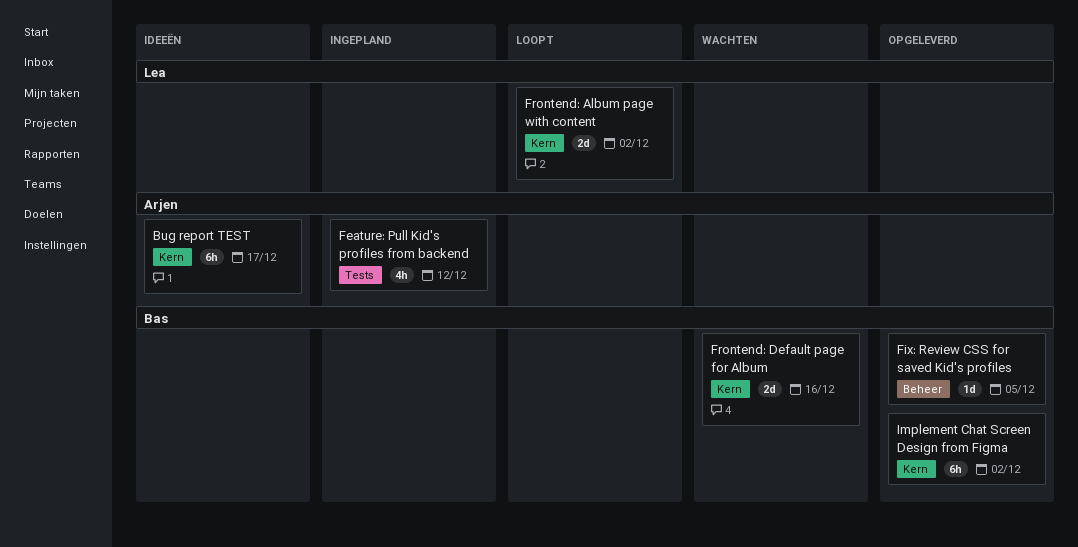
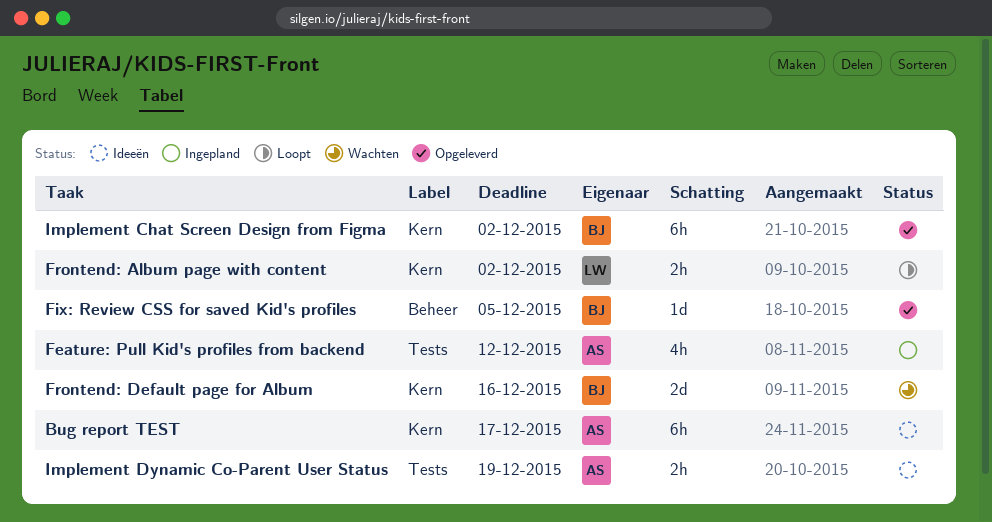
Frontend: Album page with content, estimate: 2d -> 2h
Implement Dynamic Co-Parent User Status: none -> present

